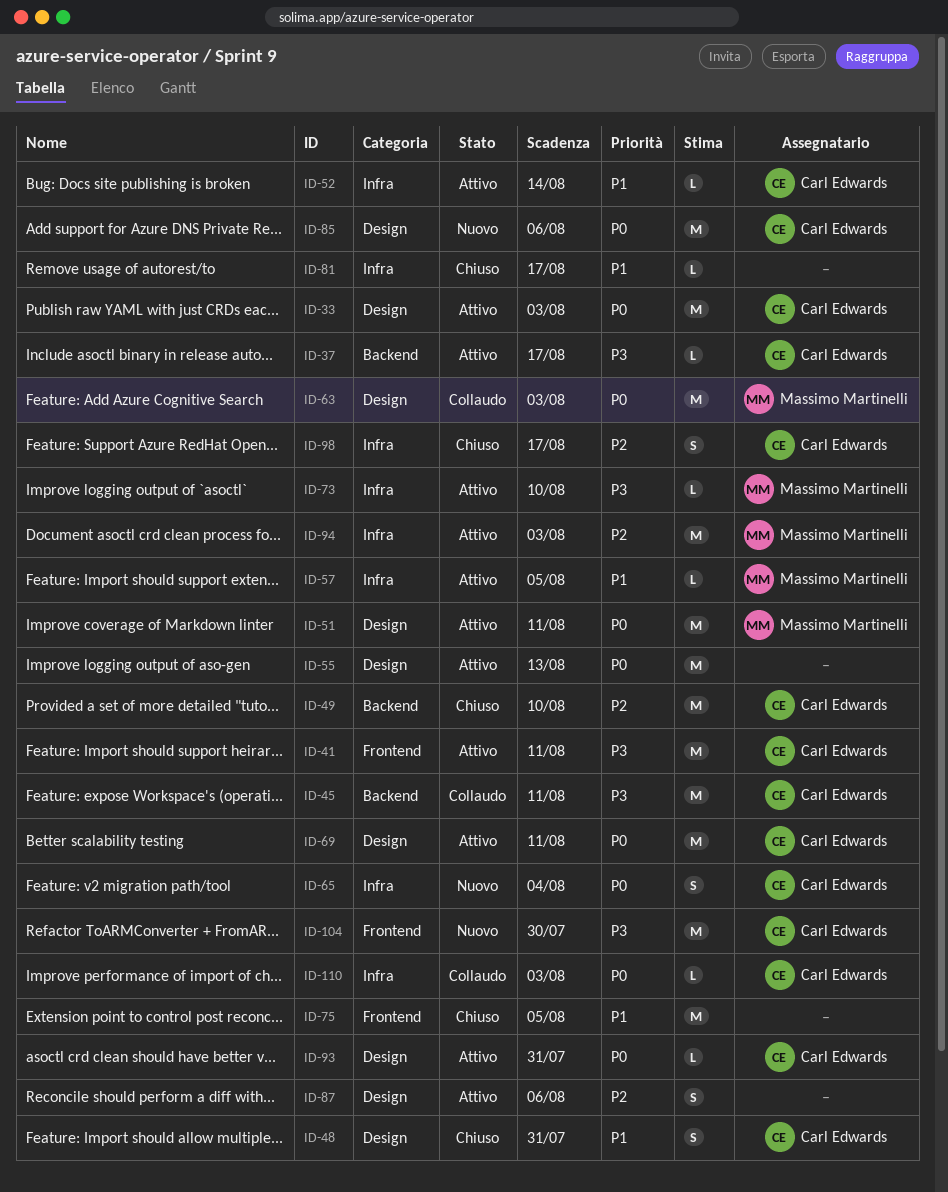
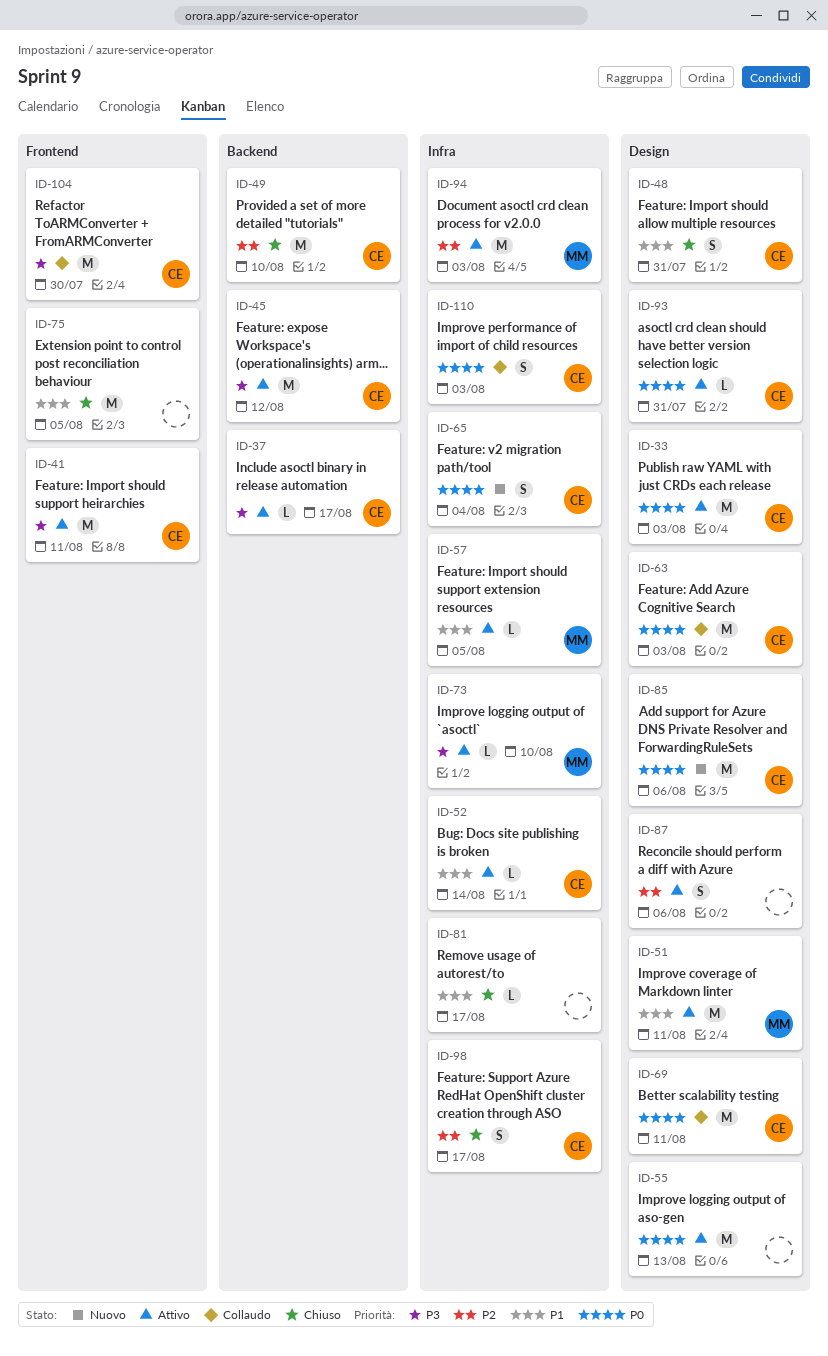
ID-45, status: Collaudo -> Attivo
ID-45, due: Aug 11 -> Aug 12
ID-51, priority: P0 -> P1
ID-63, owner: Massimo Martinelli -> Carl Edwards
ID-69, status: Attivo -> Collaudo
ID-104, status: Nuovo -> Collaudo
ID-110, estimate: L -> S

